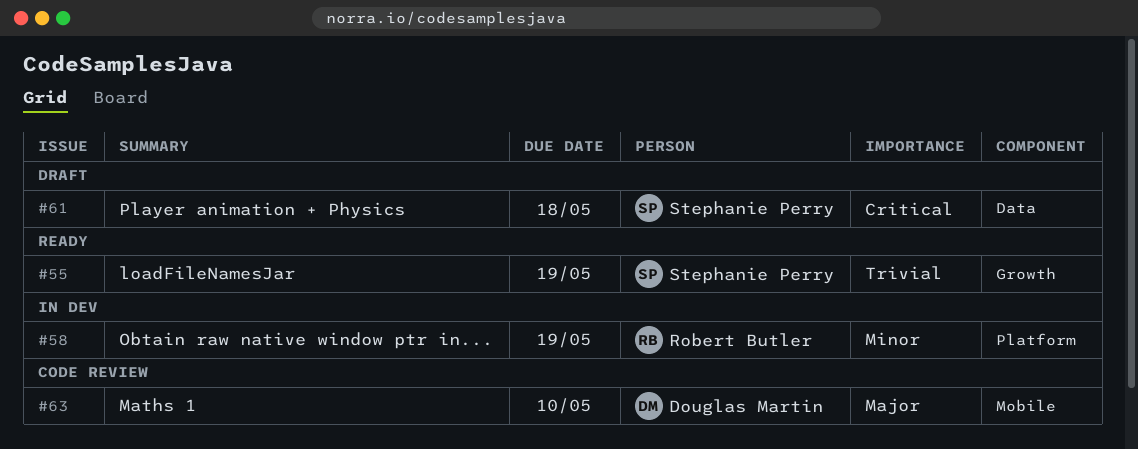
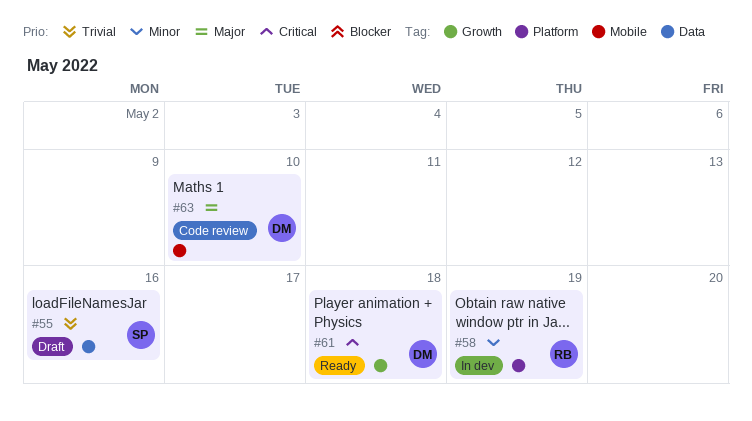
#55, status: Ready -> Draft
#55, label: Growth -> Data
#55, due: May 19 -> May 16
#61, status: Draft -> Ready
#61, owner: Stephanie Perry -> Douglas Martin
#61, label: Data -> Growth

